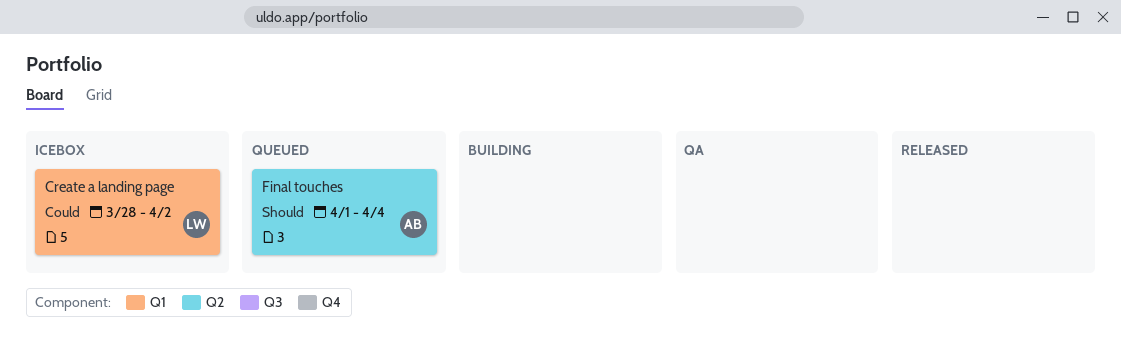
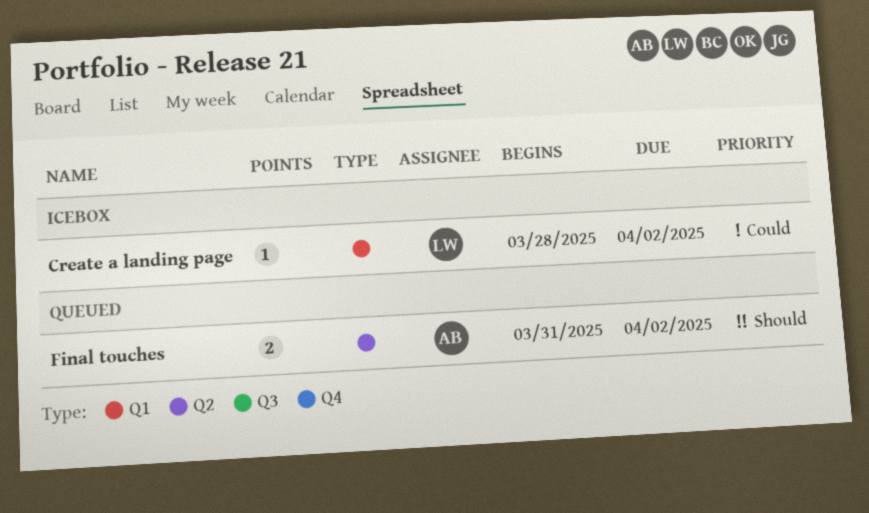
Final touches, start: Apr 1 -> Mar 31
Final touches, due: Apr 4 -> Apr 2

